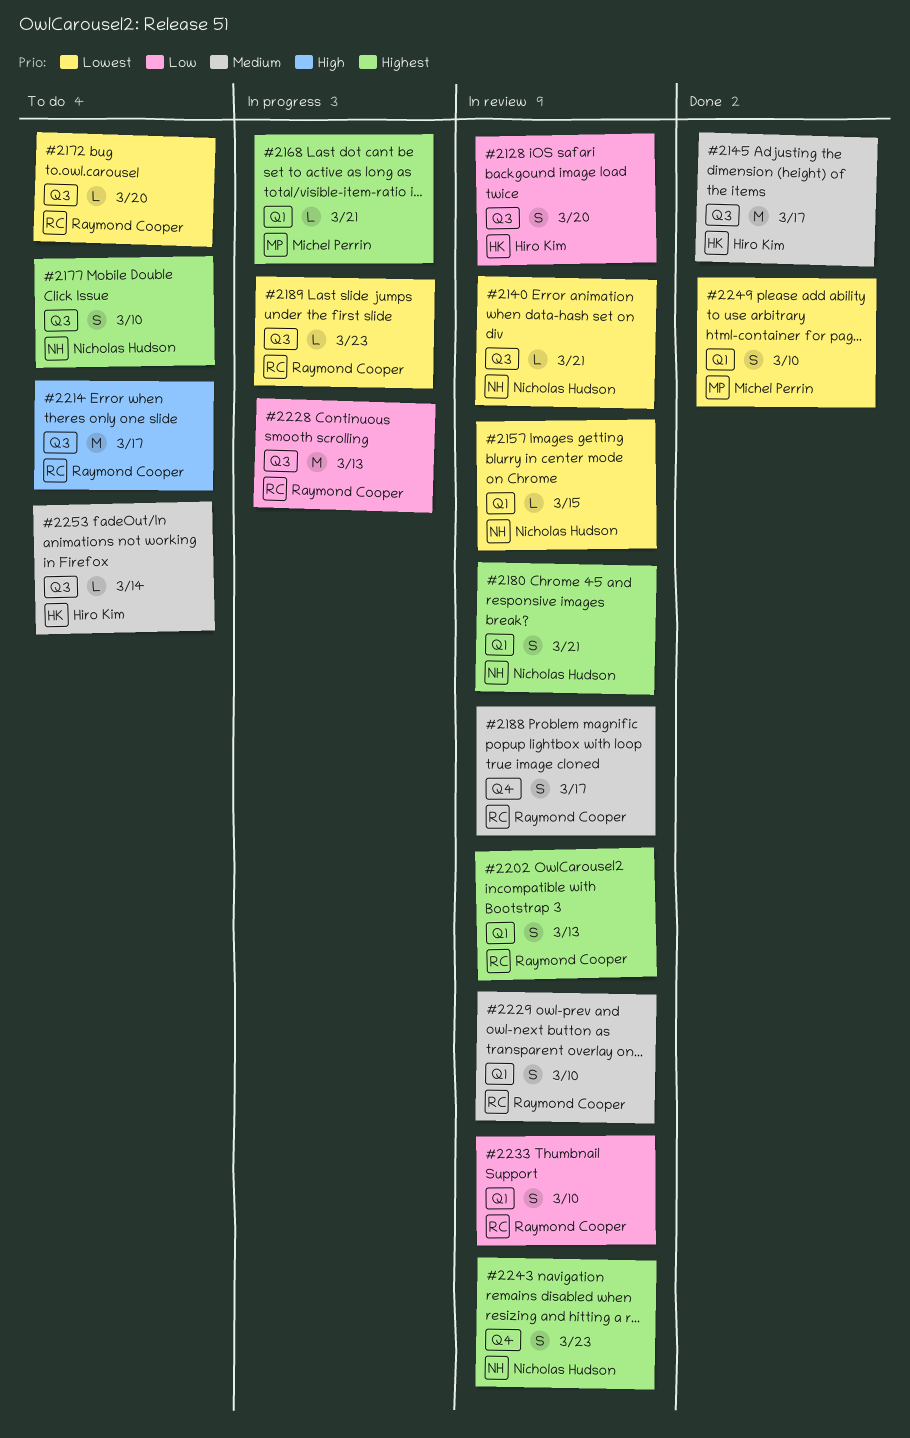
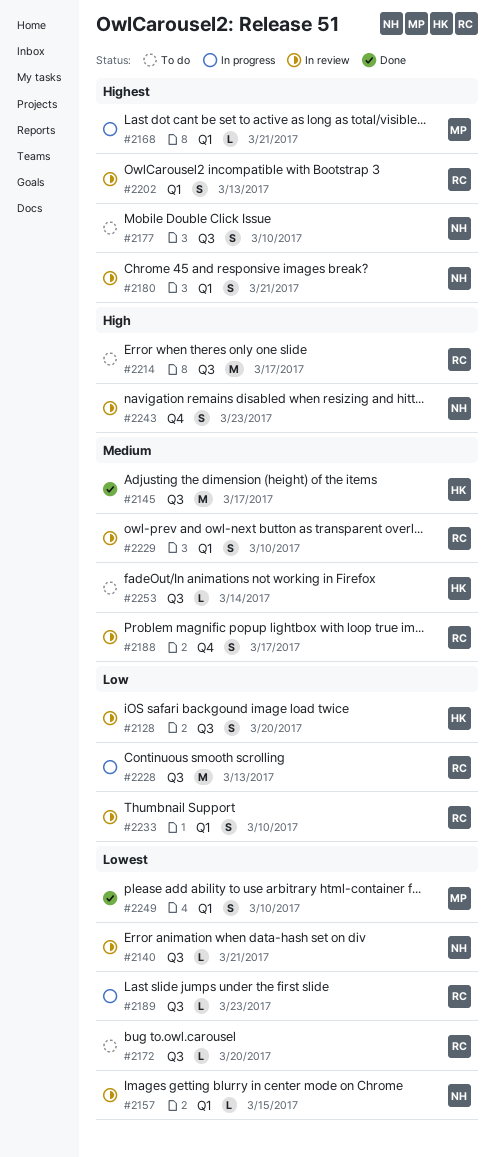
#2243, priority: Highest -> High

